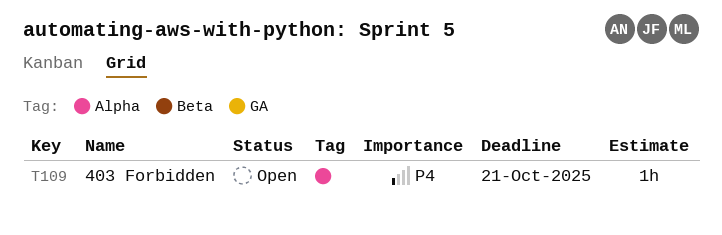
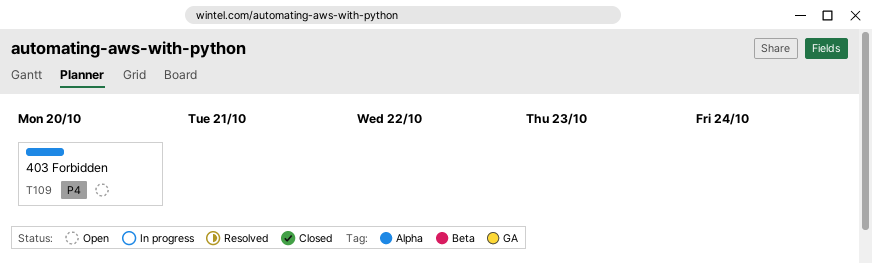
T109, due: Oct 21 -> Oct 20

